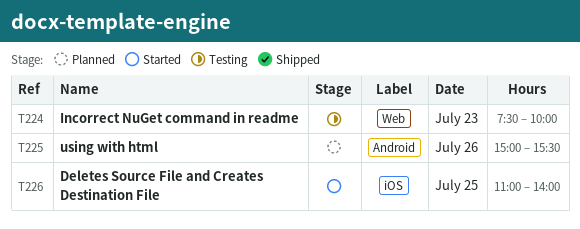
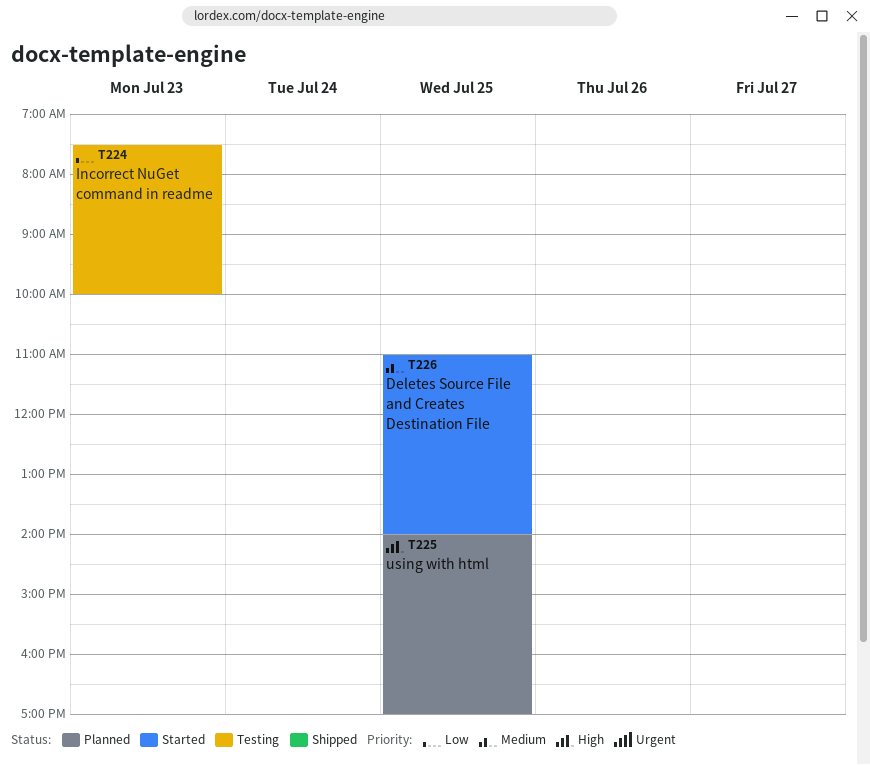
T225, day: Jul 26 -> Jul 25
T225, begins: 15:00 -> 14:00
T225, ends: 15:30 -> 17:00

